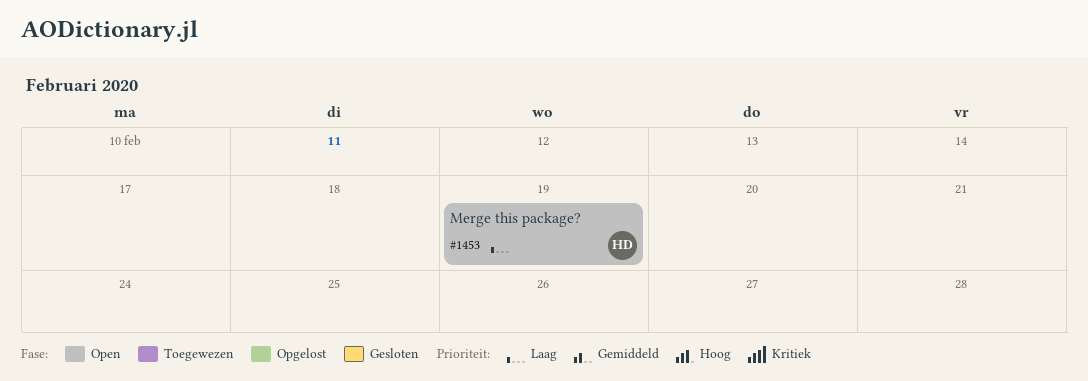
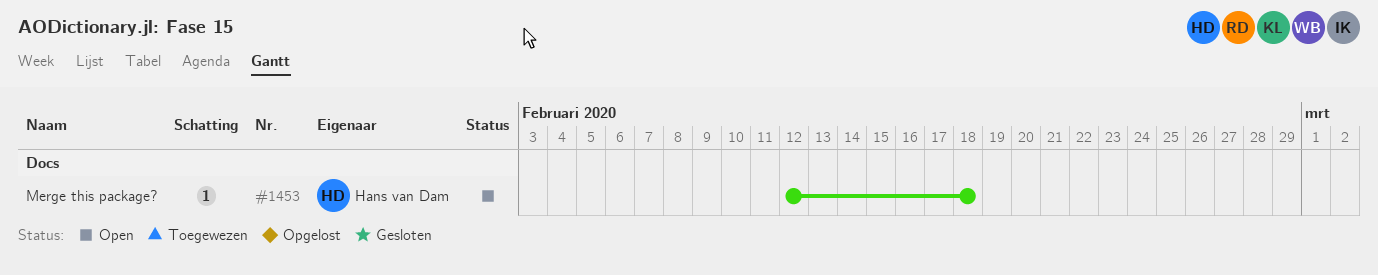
#1453, due: Feb 19 -> Feb 18

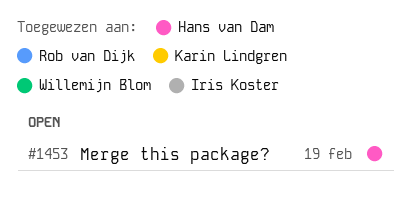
#1453, due: Feb 18 -> Feb 19

